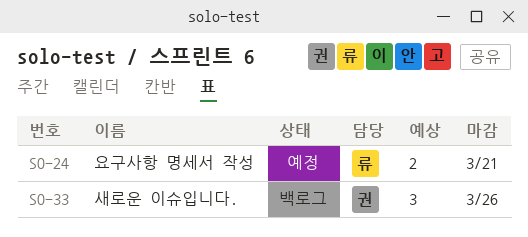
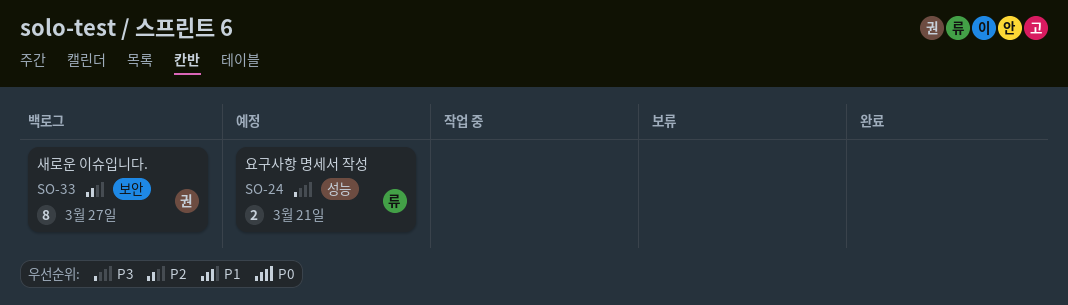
SO-33, estimate: 3 -> 8
SO-33, due: Mar 26 -> Mar 27

